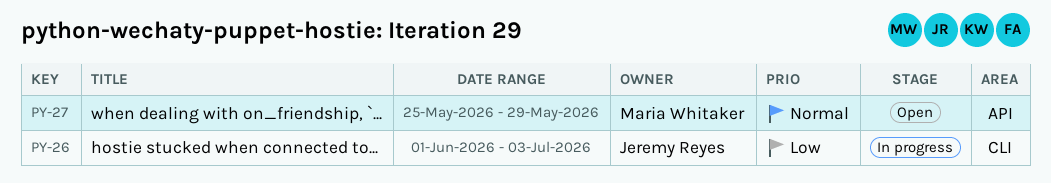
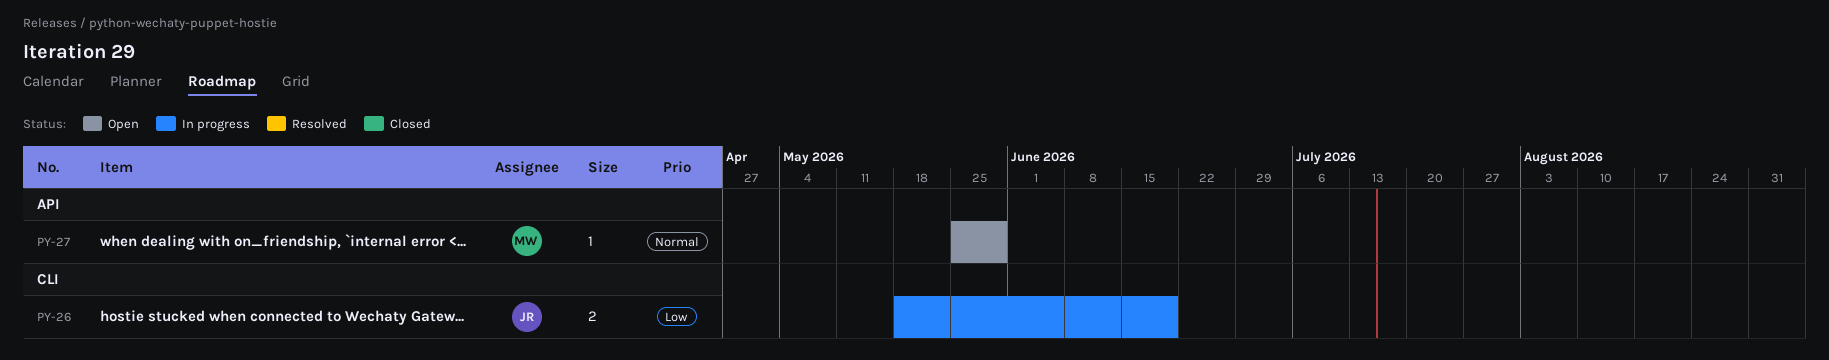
PY-26, start: Jun 1 -> May 18
PY-26, due: Jul 3 -> Jun 19

